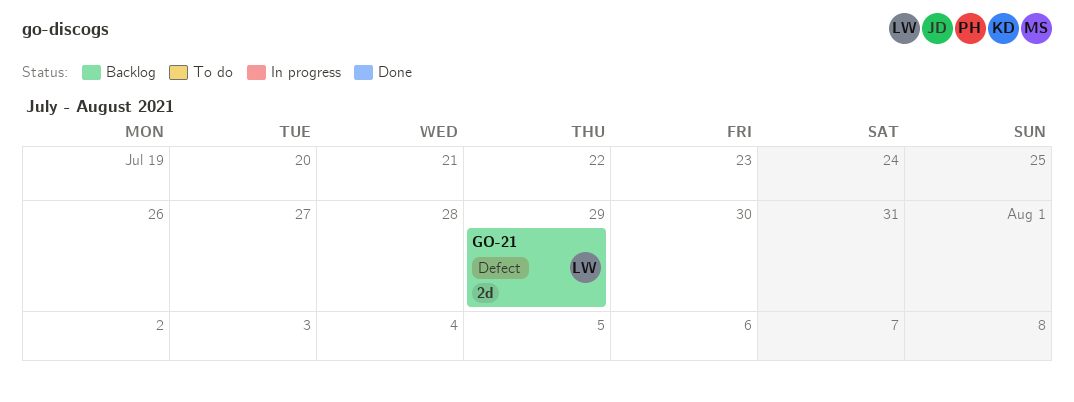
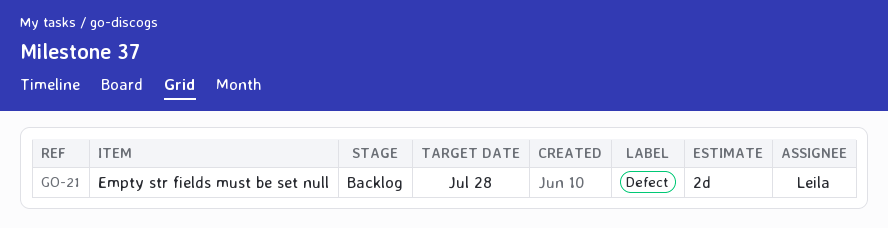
GO-21, due: Jul 29 -> Jul 28

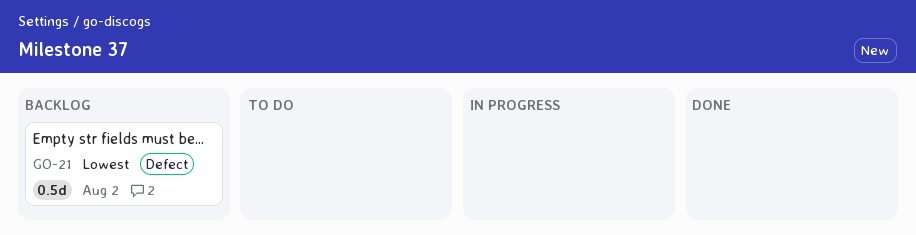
GO-21, estimate: 2d -> 0.5d
GO-21, due: Jul 28 -> Aug 2

